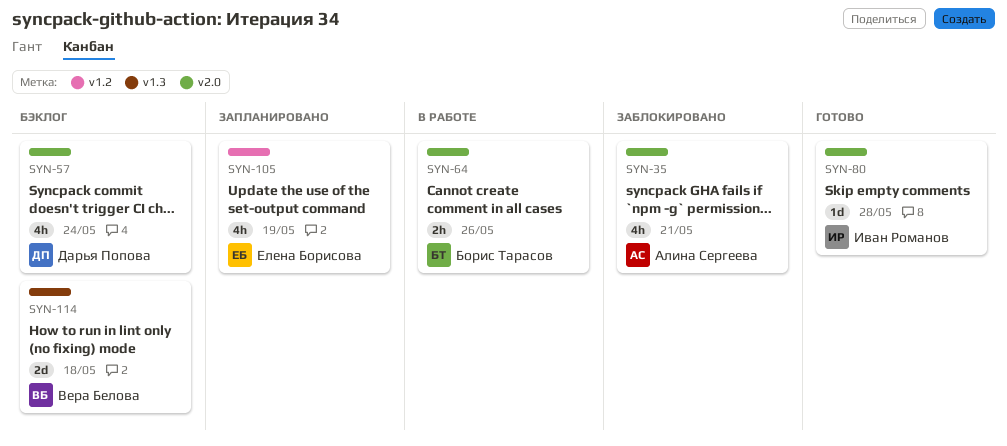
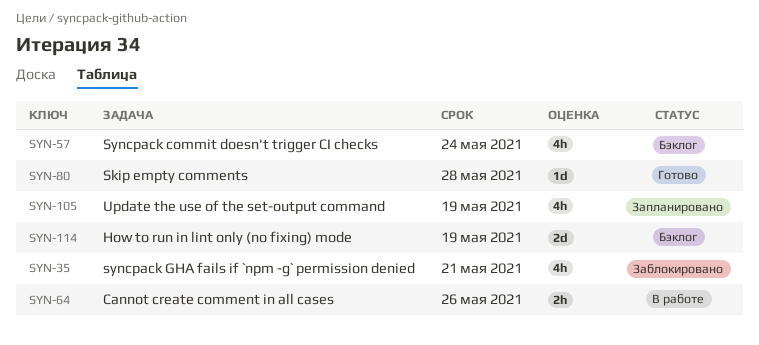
SYN-114, due: May 18 -> May 19

